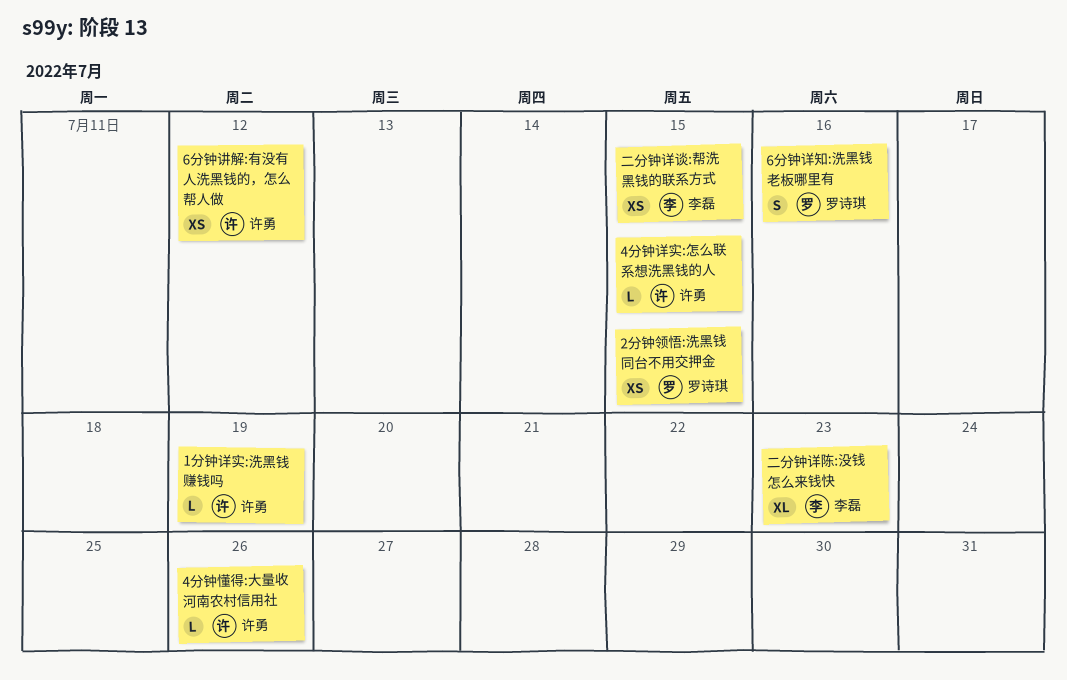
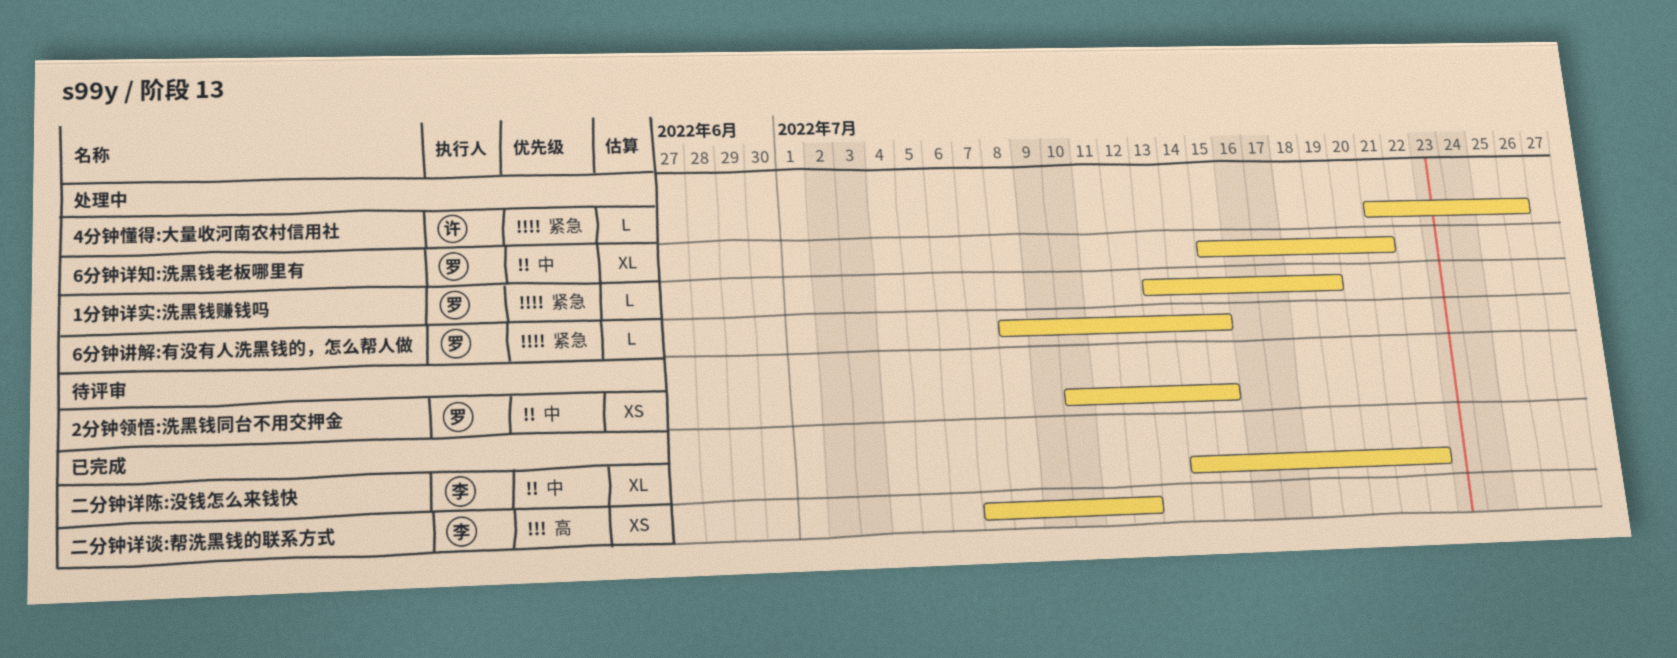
1分钟详实:洗黑钱赚钱吗, owner: 许勇 -> 罗诗琪
4分钟详实:怎么联系想洗黑钱的人: present -> none
6分钟讲解:有没有人洗黑钱的，怎么帮人做, owner: 许勇 -> 罗诗琪
6分钟讲解:有没有人洗黑钱的，怎么帮人做, estimate: XS -> L
6分钟讲解:有没有人洗黑钱的，怎么帮人做, due: Jul 12 -> Jul 15
6分钟详知:洗黑钱老板哪里有, estimate: S -> XL
6分钟详知:洗黑钱老板哪里有, due: Jul 16 -> Jul 21
二分钟详谈:帮洗黑钱的联系方式, due: Jul 15 -> Jul 12
二分钟详陈:没钱怎么来钱快, due: Jul 23 -> Jul 22

